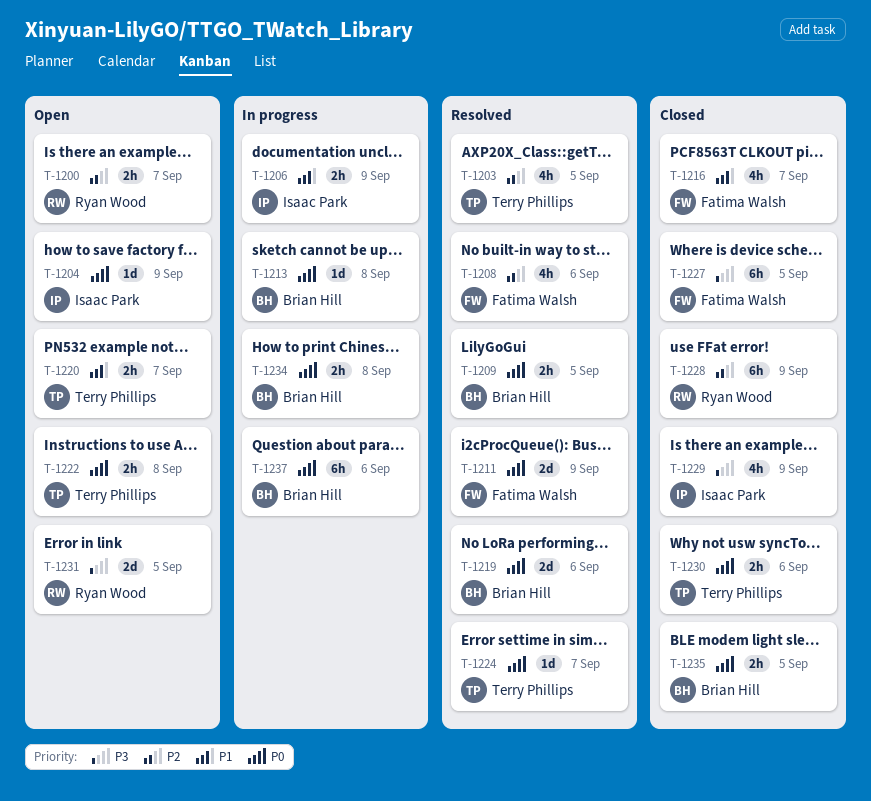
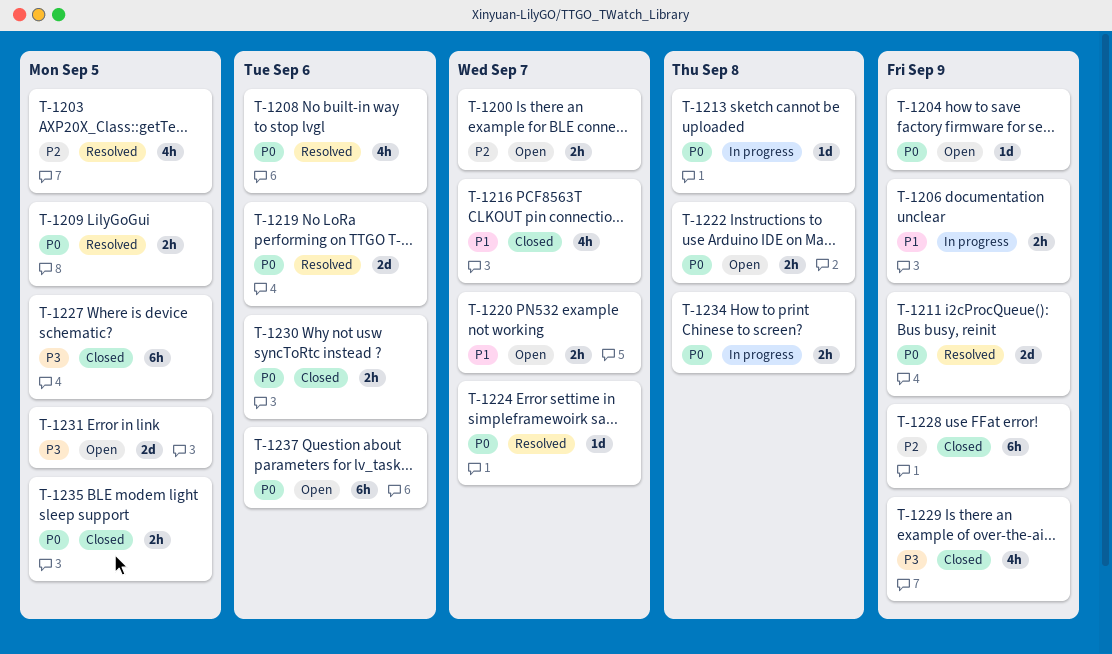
T-1208, priority: P2 -> P0
T-1237, status: In progress -> Open

